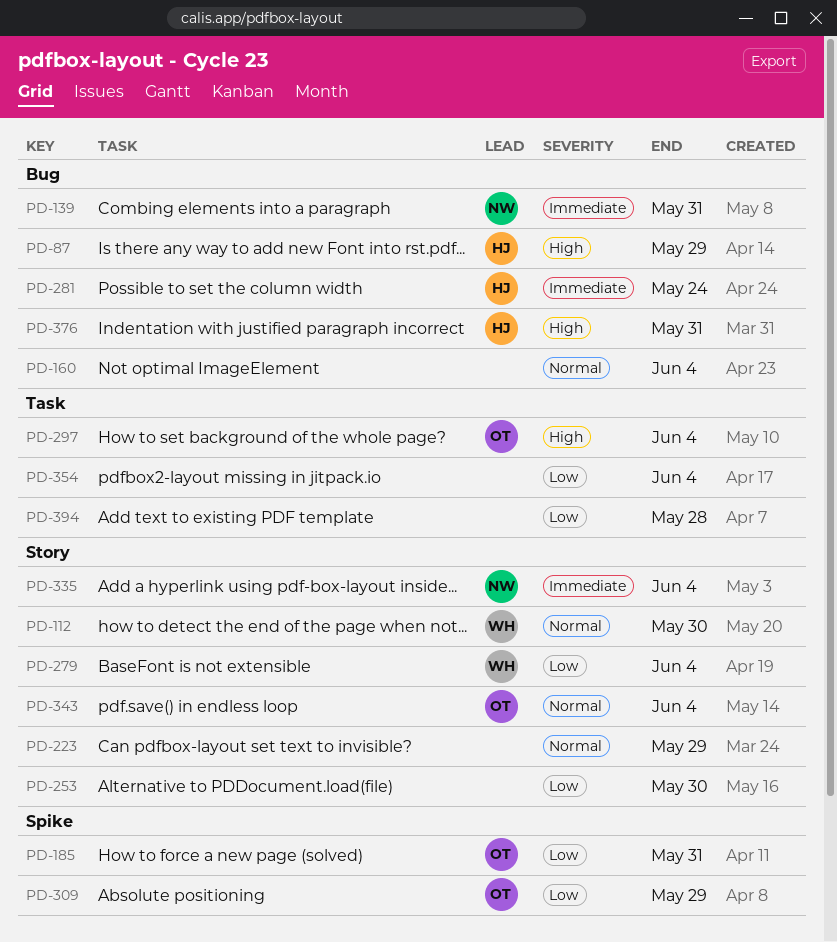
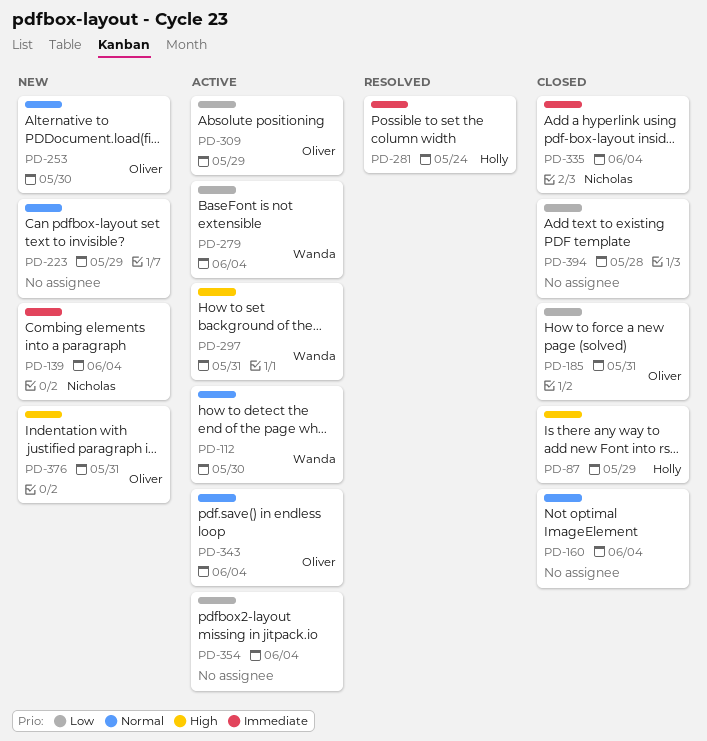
PD-139, due: May 31 -> Jun 4
PD-253, owner: none -> Oliver
PD-253, priority: Low -> Normal
PD-297, owner: Oliver -> Wanda
PD-297, due: Jun 4 -> May 31
PD-376, owner: Holly -> Oliver

